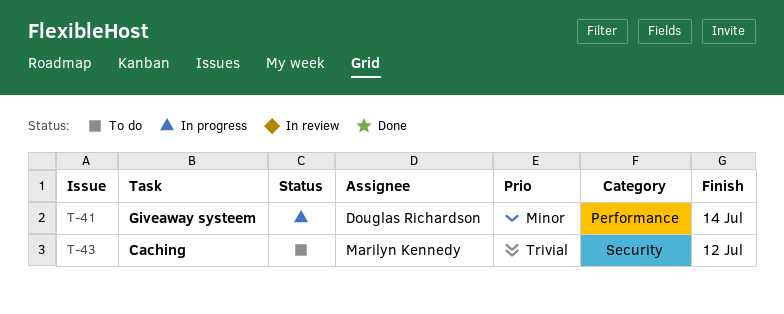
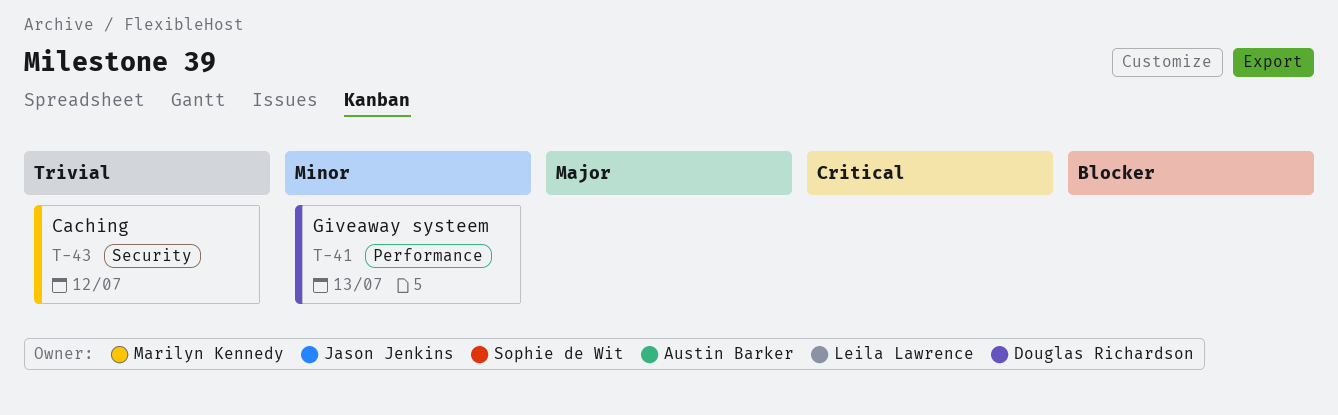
T-41, due: Jul 14 -> Jul 13

